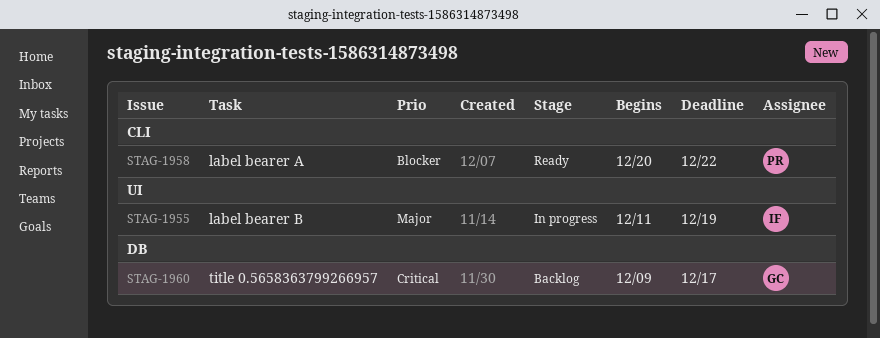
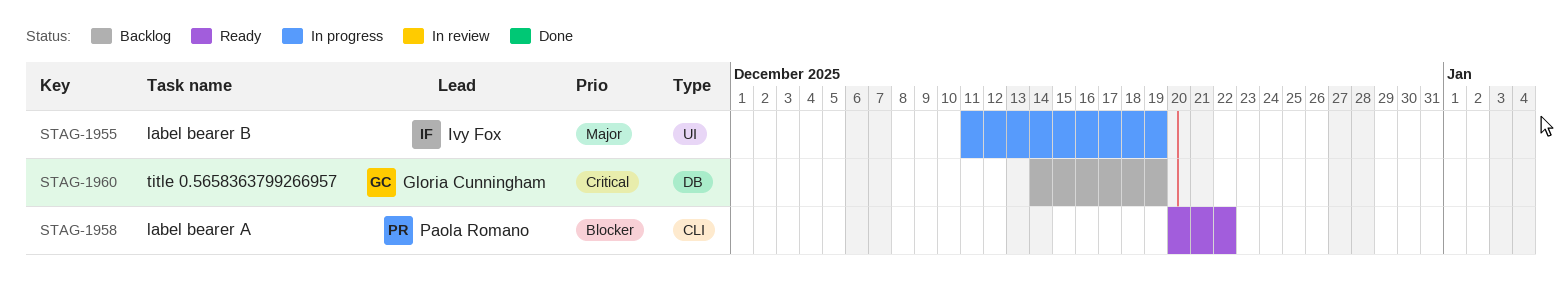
STAG-1960, start: Dec 9 -> Dec 14
STAG-1960, due: Dec 17 -> Dec 19

